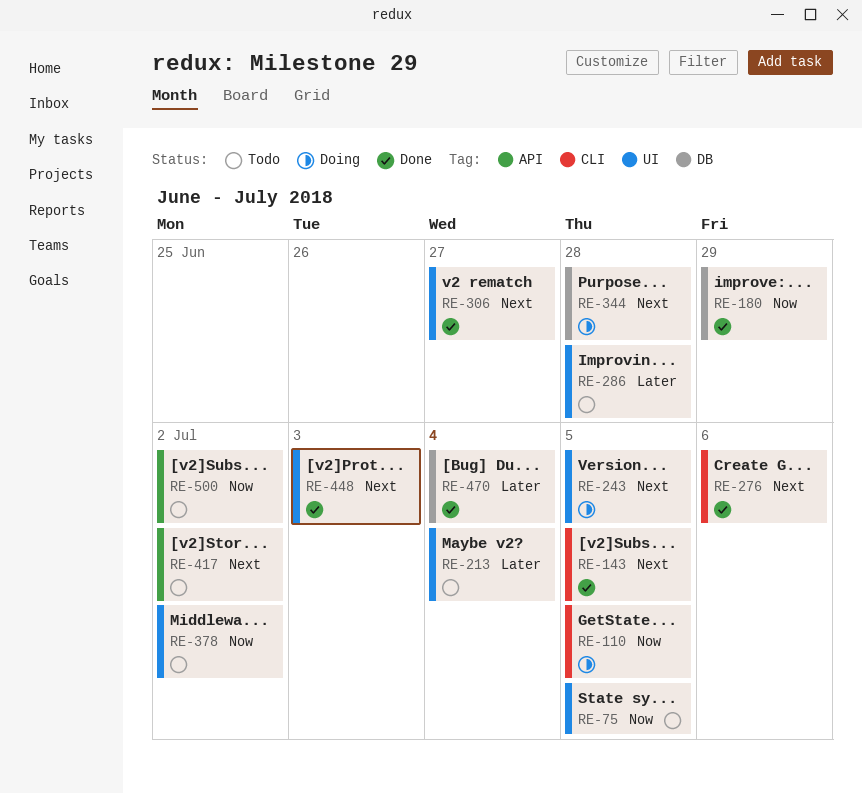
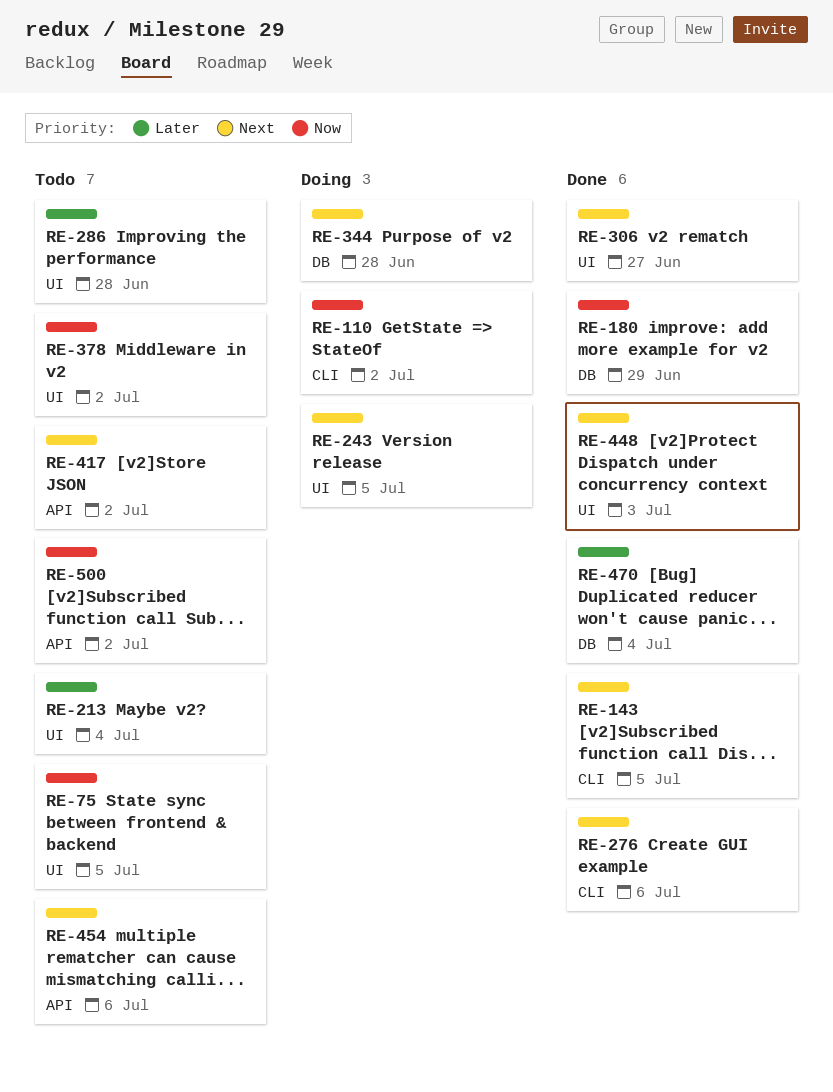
RE-110, due: Jul 5 -> Jul 2
RE-454: none -> present

